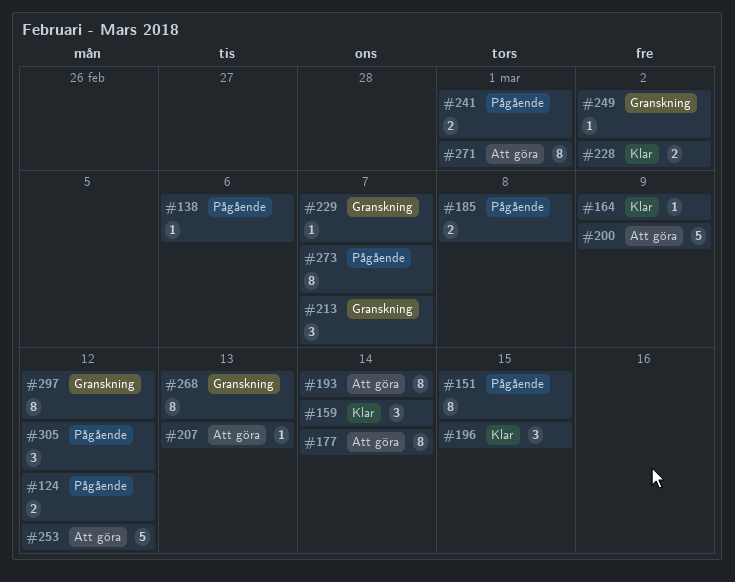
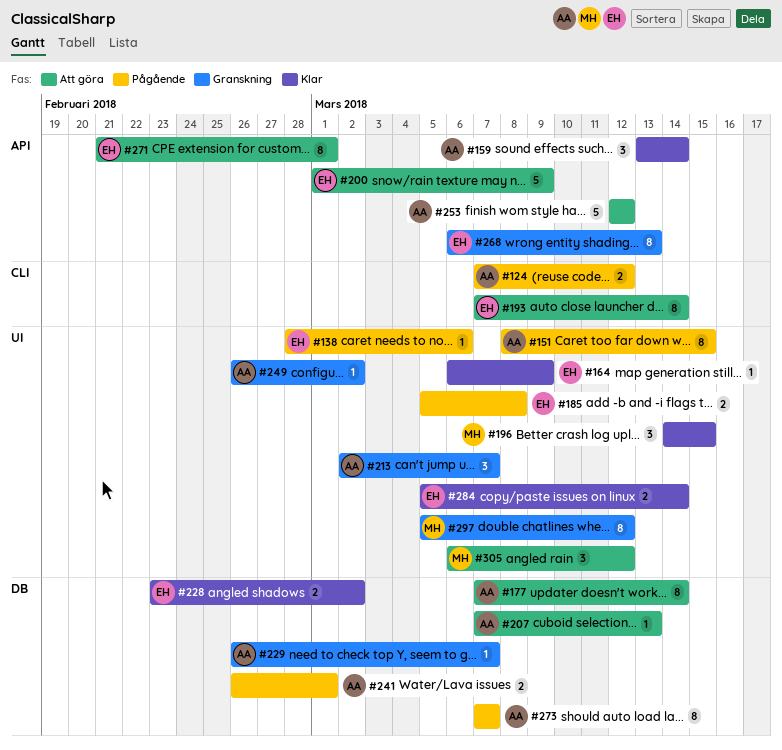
#284: none -> present
#305, status: Pågående -> Att göra

